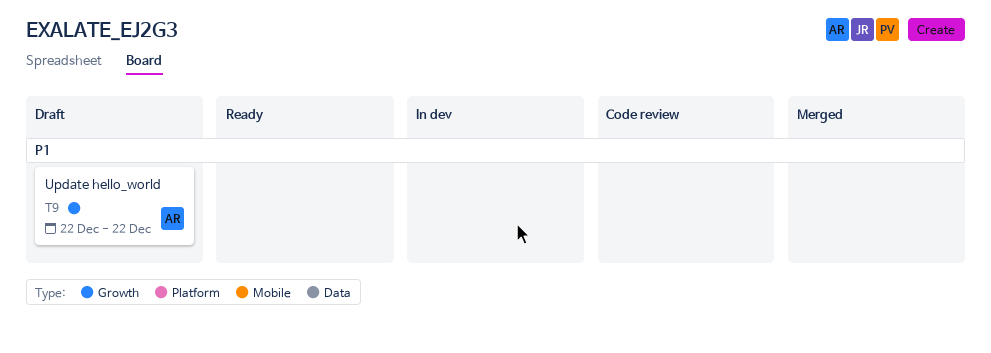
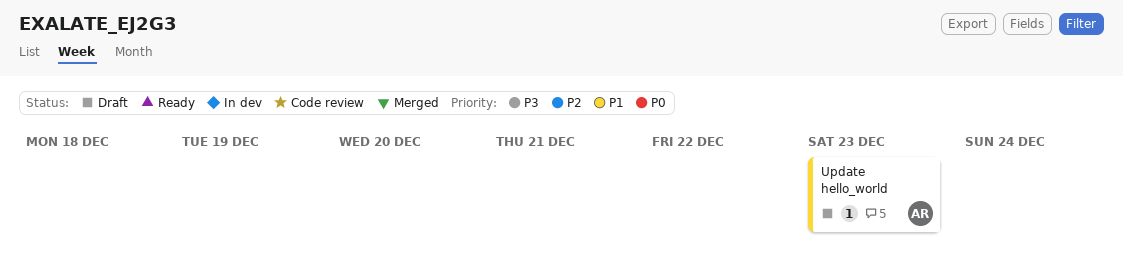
Update hello_world, due: Dec 22 -> Dec 23

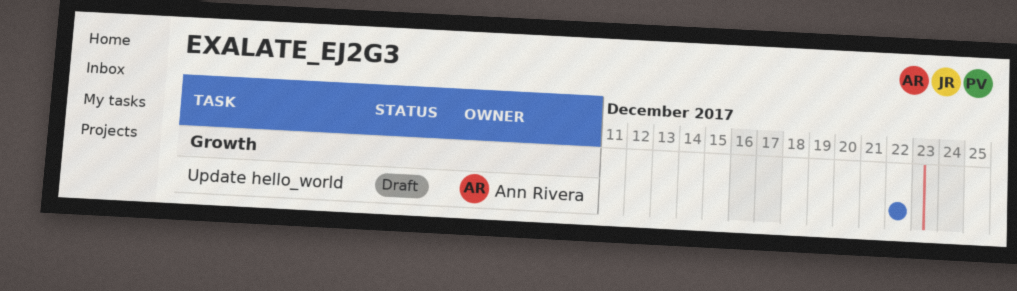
Update hello_world, due: Dec 23 -> Dec 22

